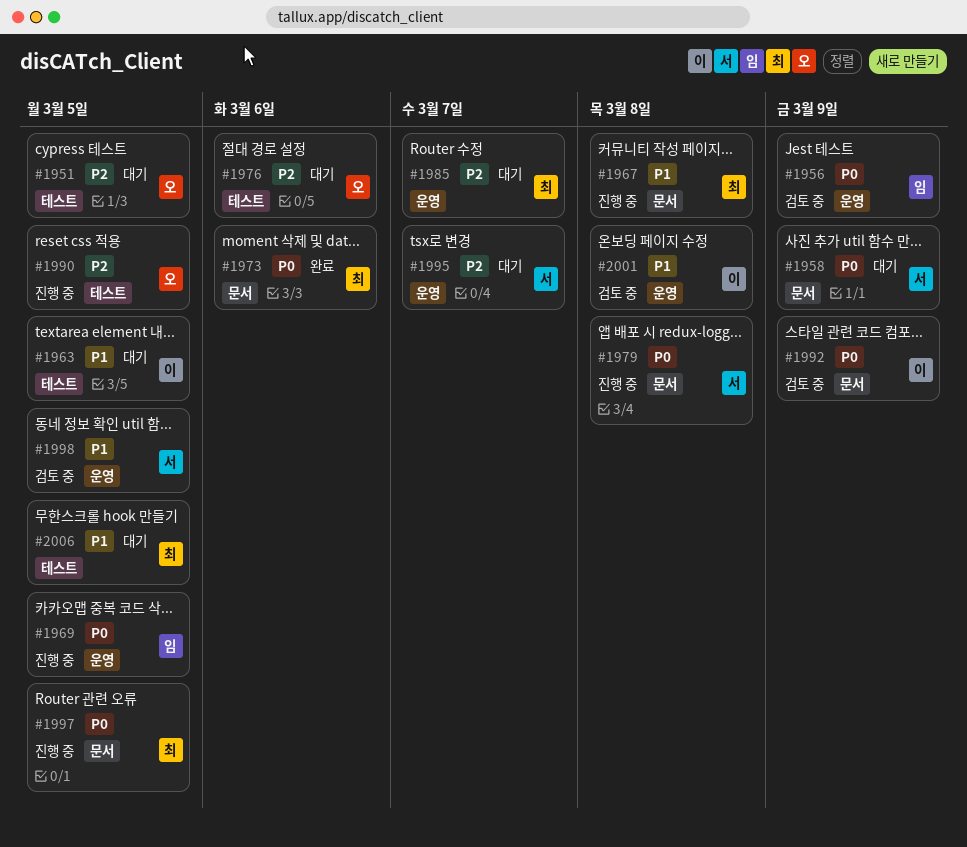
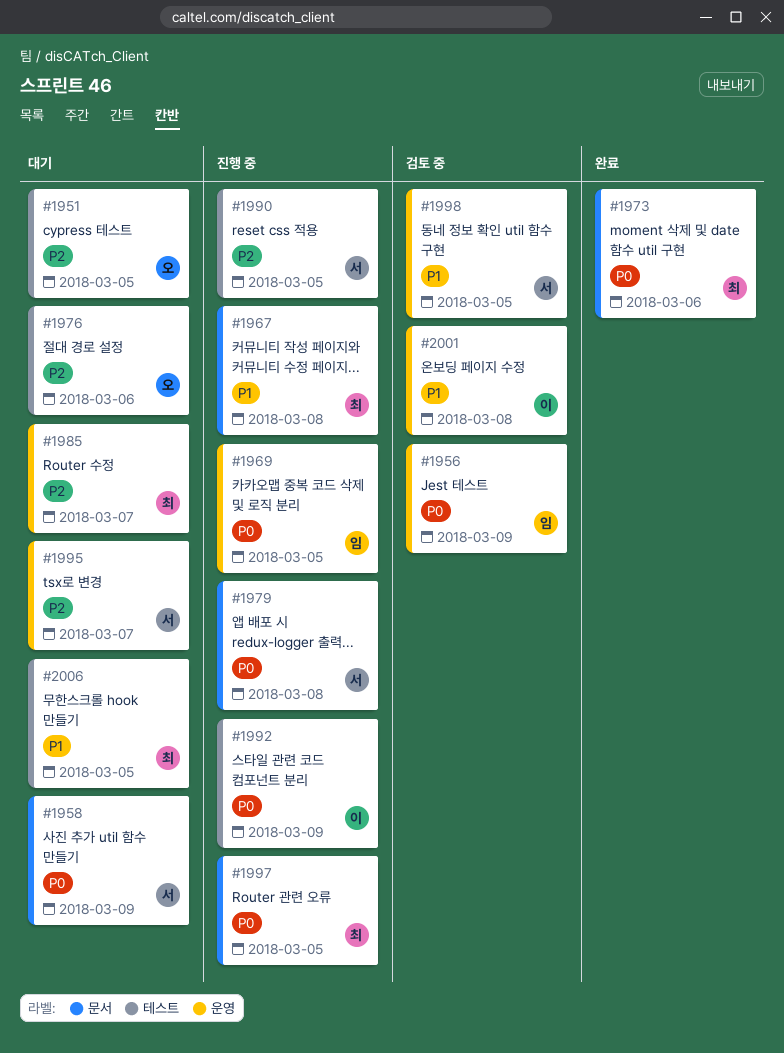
#1963: present -> none
#1990, owner: 오 -> 서
#1992, status: 검토 중 -> 진행 중
#1992, label: 문서 -> 테스트

